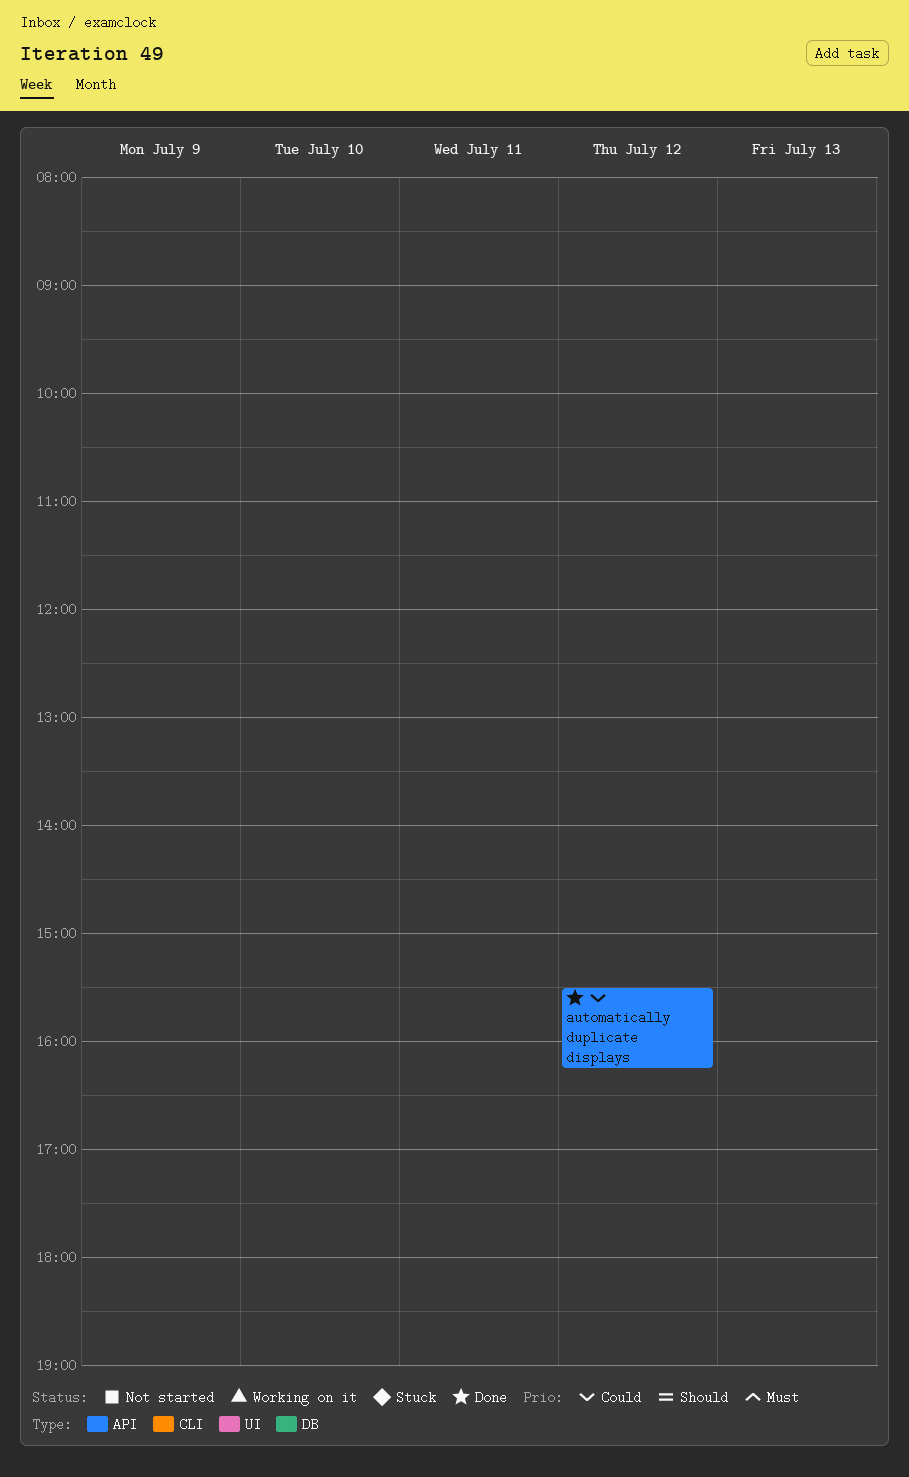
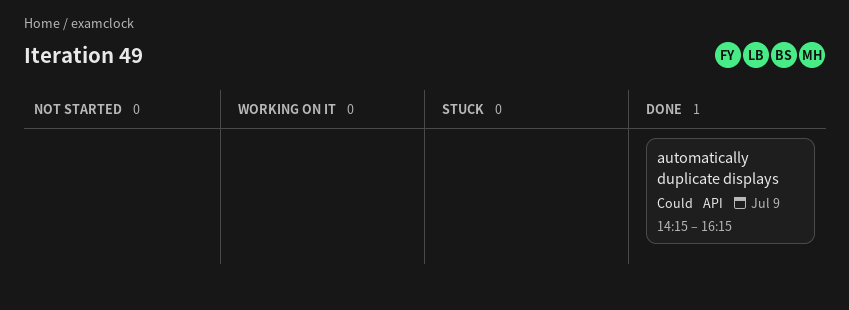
automatically duplicate displays, day: Jul 12 -> Jul 9
automatically duplicate displays, begins: 15:30 -> 14:15

